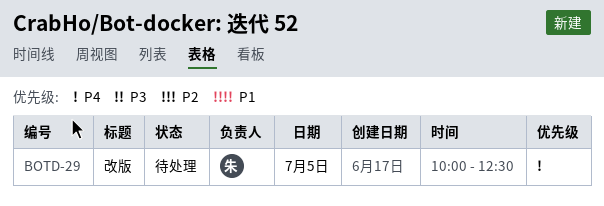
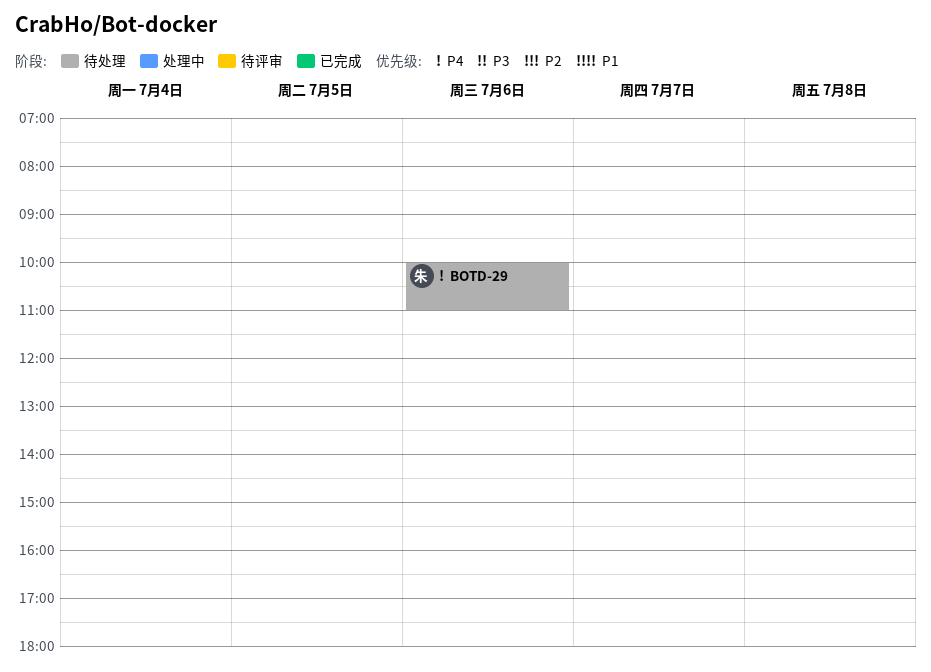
BOTD-29, day: Jul 5 -> Jul 6
BOTD-29, ends: 12:30 -> 11:00

